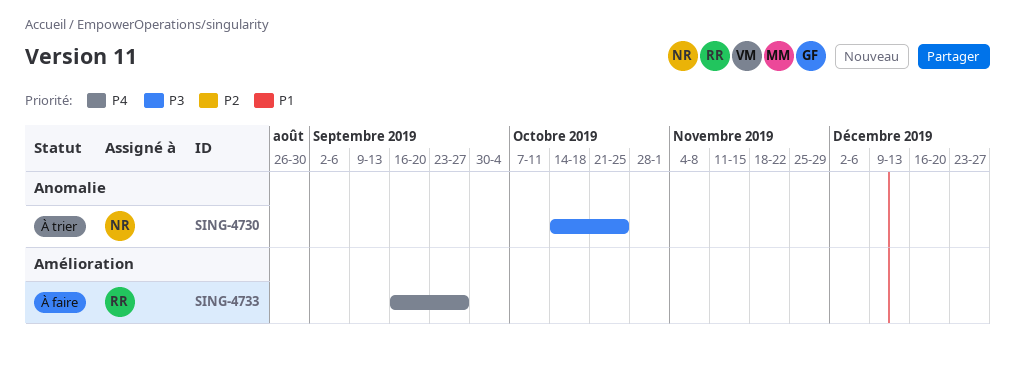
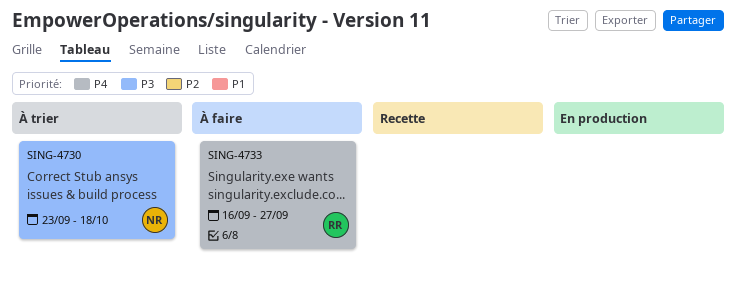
SING-4730, start: Oct 14 -> Sep 23
SING-4730, due: Oct 25 -> Oct 18

